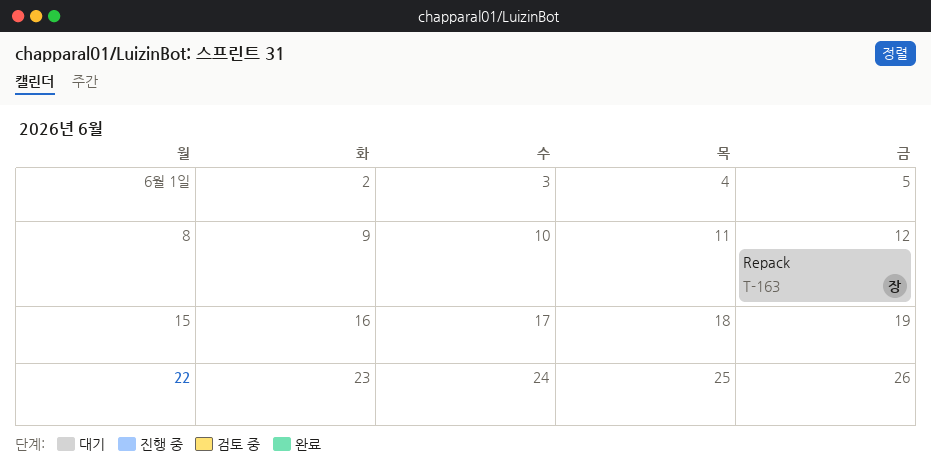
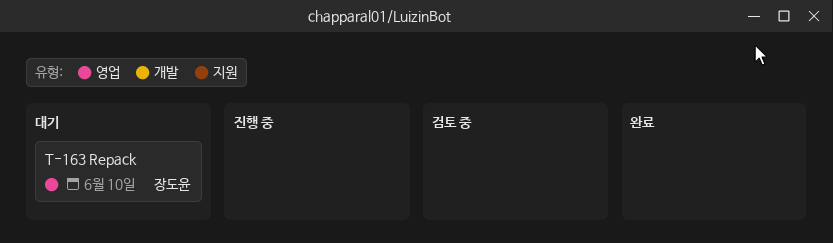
T-163, due: Jun 12 -> Jun 10

